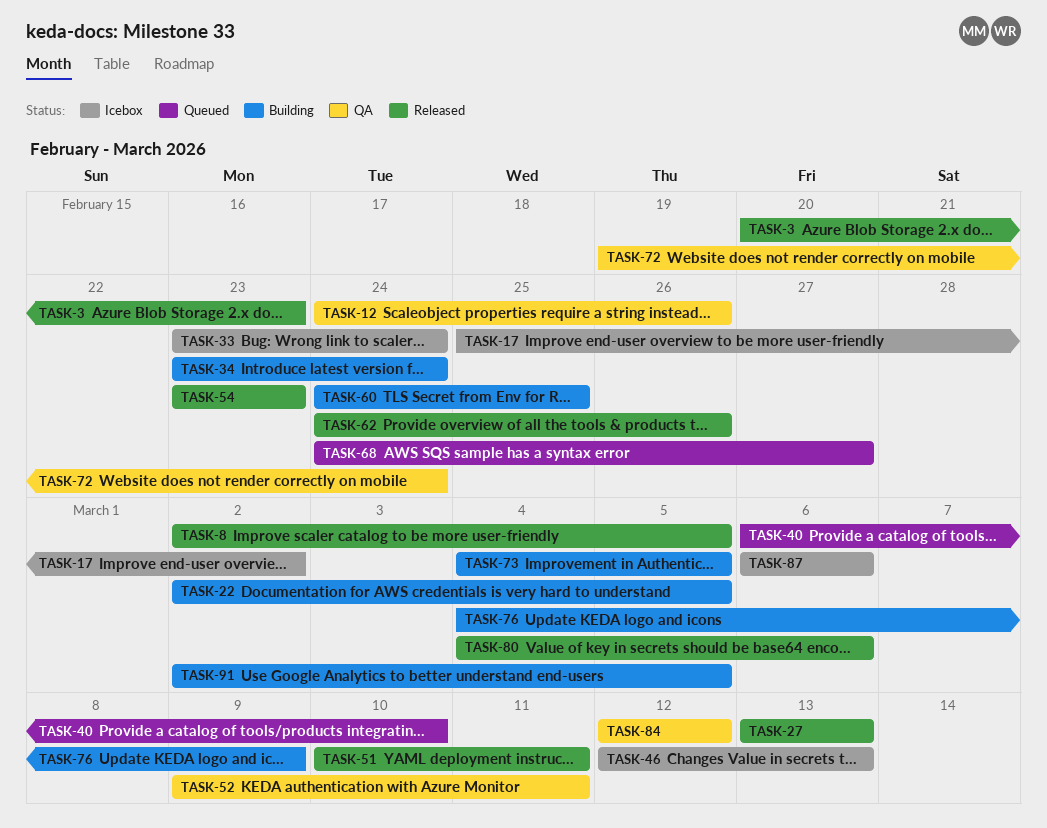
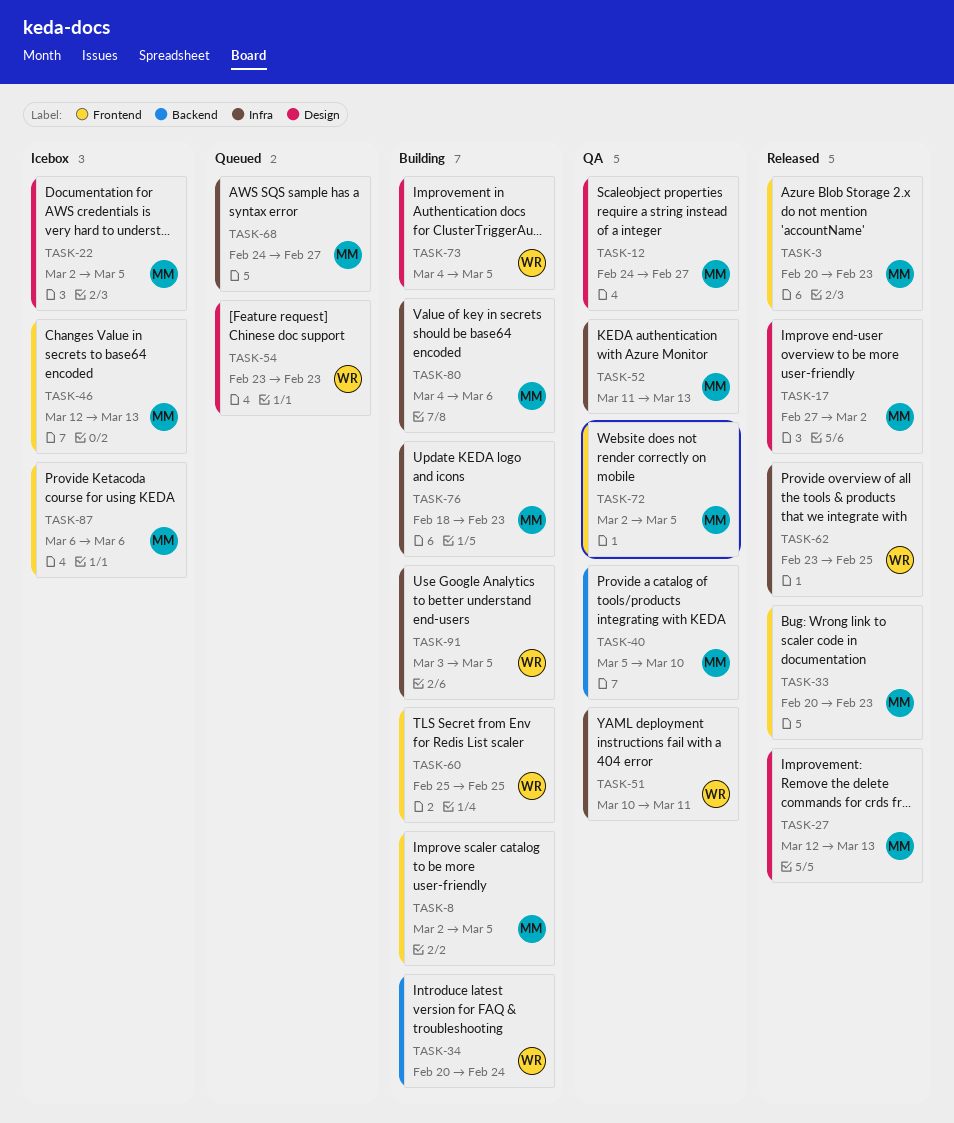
TASK-8, status: Released -> Building
TASK-12, due: Feb 26 -> Feb 27
TASK-17, status: Icebox -> Released
TASK-17, start: Feb 25 -> Feb 27
TASK-22, status: Building -> Icebox
TASK-27, start: Mar 13 -> Mar 12
TASK-33, status: Icebox -> Released
TASK-33, start: Feb 23 -> Feb 20
TASK-33, due: Feb 24 -> Feb 23
TASK-34, start: Feb 23 -> Feb 20
TASK-40, status: Queued -> QA
TASK-40, start: Mar 6 -> Mar 5
TASK-51, status: Released -> QA
TASK-52, start: Mar 9 -> Mar 11
TASK-52, due: Mar 11 -> Mar 13
TASK-54, status: Released -> Queued
TASK-60, start: Feb 24 -> Feb 25
TASK-62, start: Feb 24 -> Feb 23
TASK-62, due: Feb 26 -> Feb 25
TASK-72, start: Feb 19 -> Mar 2
TASK-72, due: Feb 24 -> Mar 5
TASK-76, start: Mar 4 -> Feb 18
TASK-76, due: Mar 9 -> Feb 23
TASK-80, status: Released -> Building
TASK-84: present -> none
TASK-91, start: Mar 2 -> Mar 3

